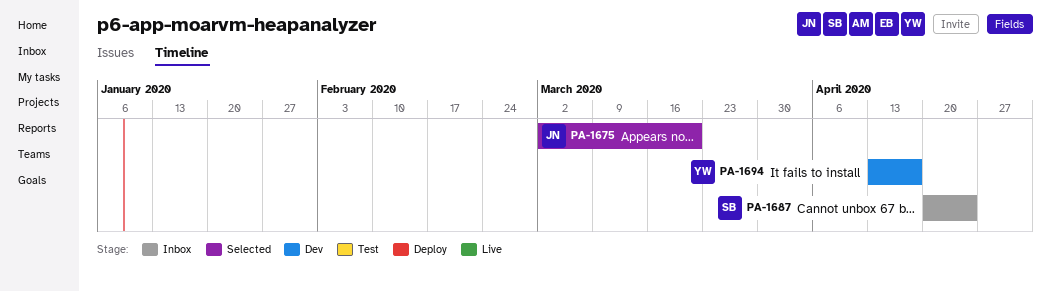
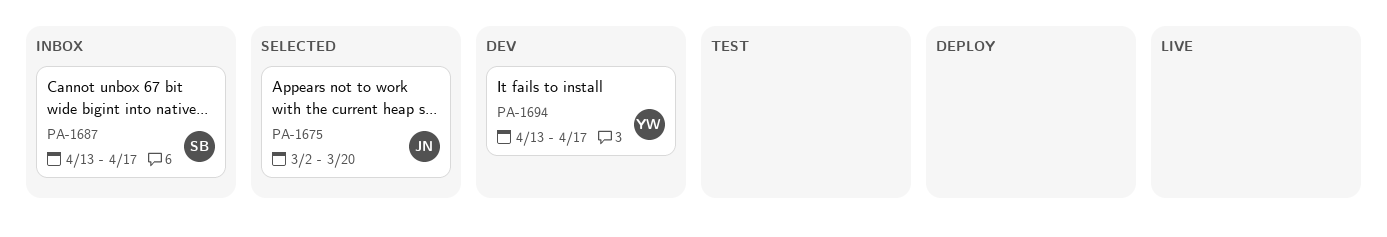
PA-1687, start: Apr 20 -> Apr 13
PA-1687, due: Apr 24 -> Apr 17

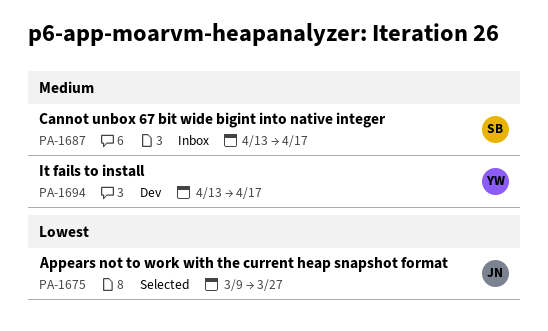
PA-1675, start: Mar 2 -> Mar 9
PA-1675, due: Mar 20 -> Mar 27

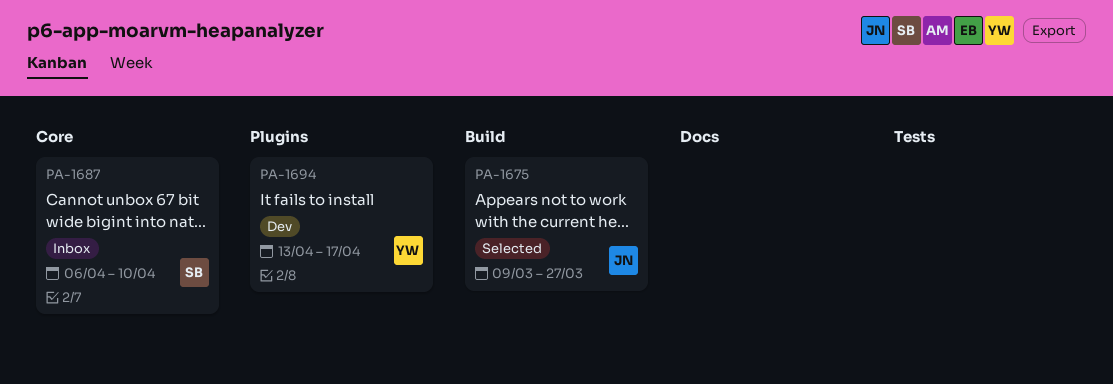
PA-1687, start: Apr 13 -> Apr 6
PA-1687, due: Apr 17 -> Apr 10

